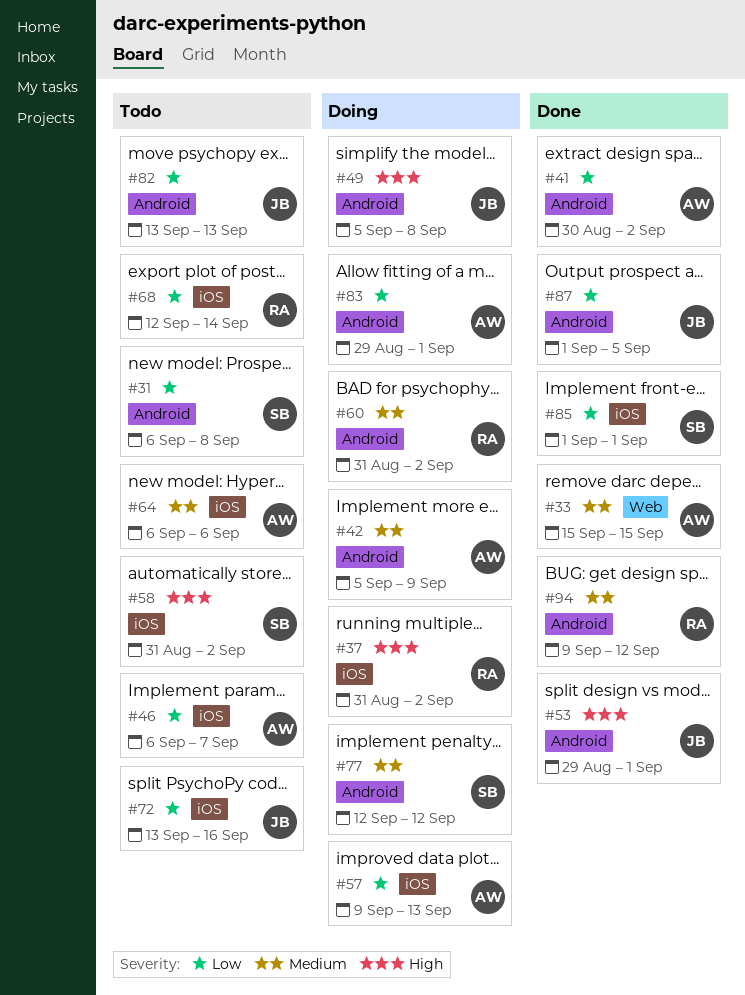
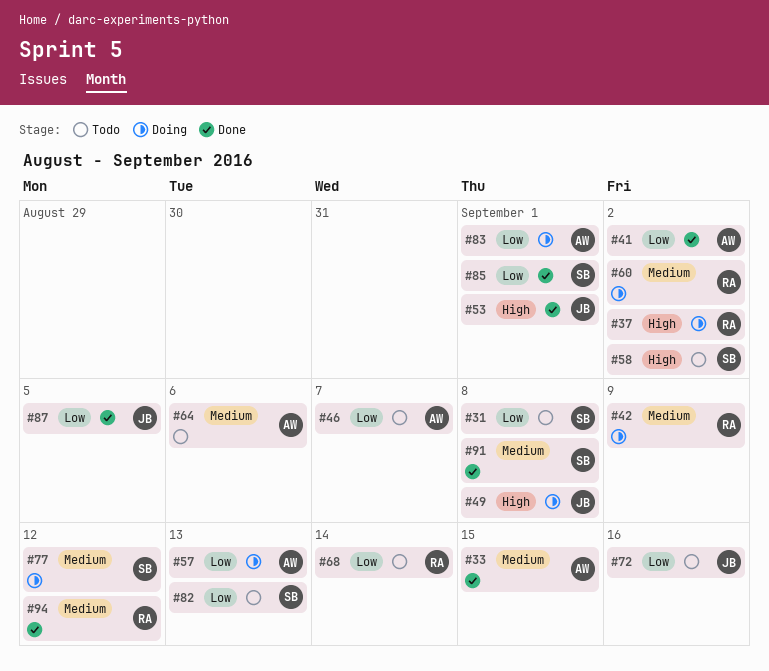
#42, owner: AW -> RA
#82, owner: JB -> SB
#91: none -> present

